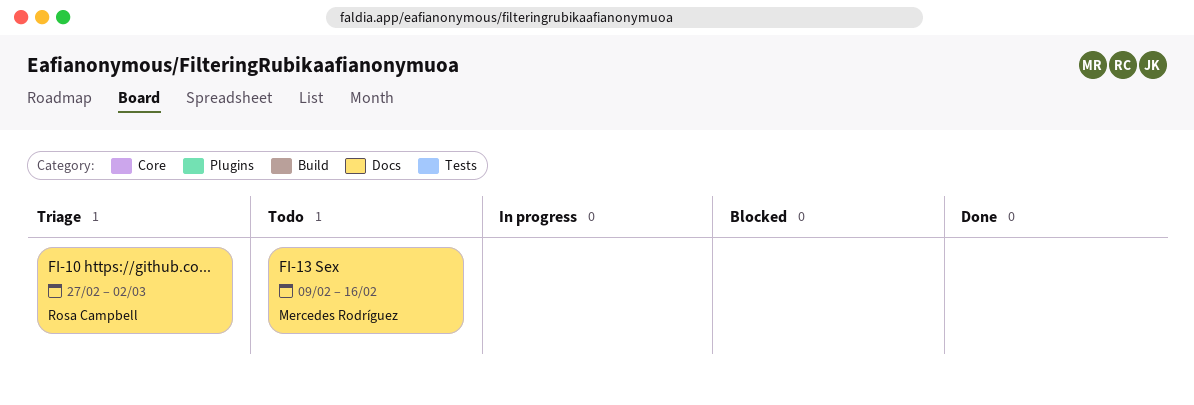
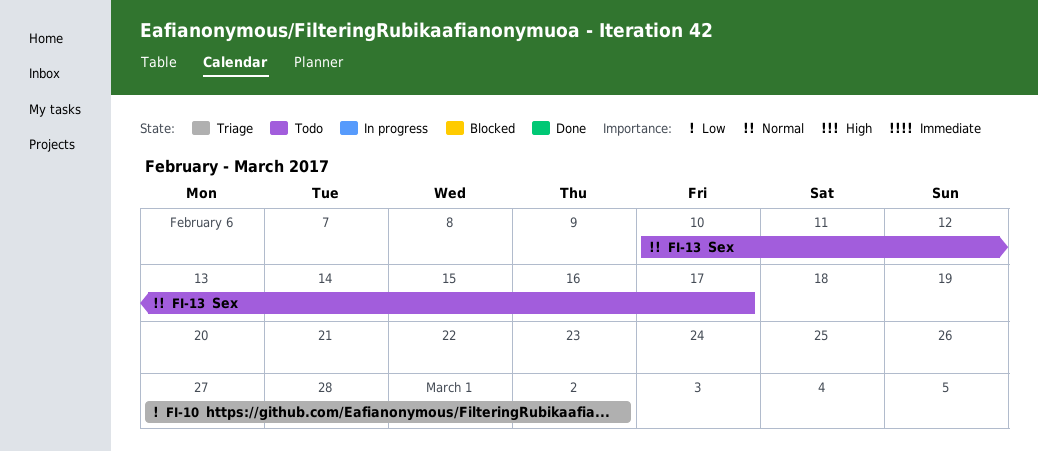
FI-13, start: Feb 9 -> Feb 10
FI-13, due: Feb 16 -> Feb 17

